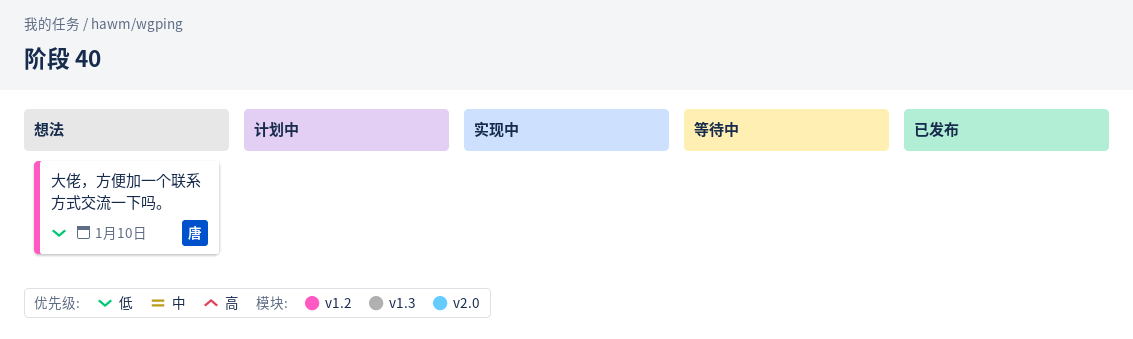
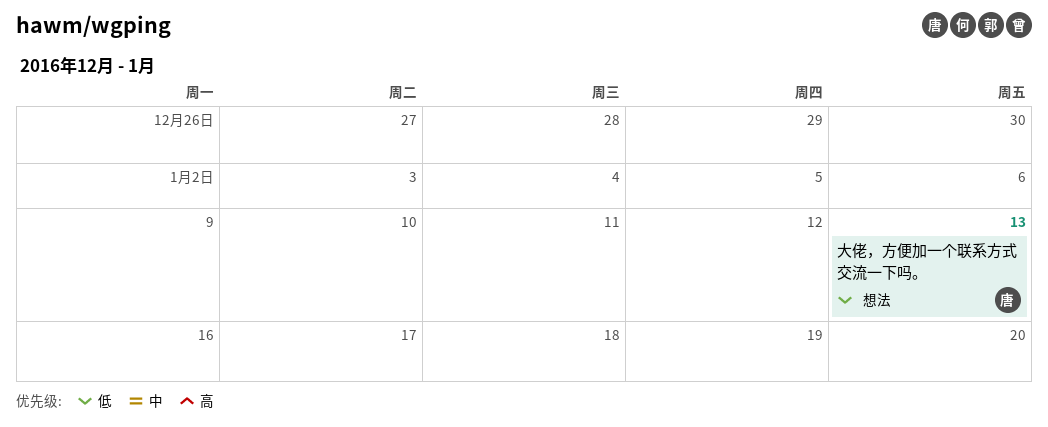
大佬，方便加一个联系方式交流一下吗。, due: Jan 10 -> Jan 13

